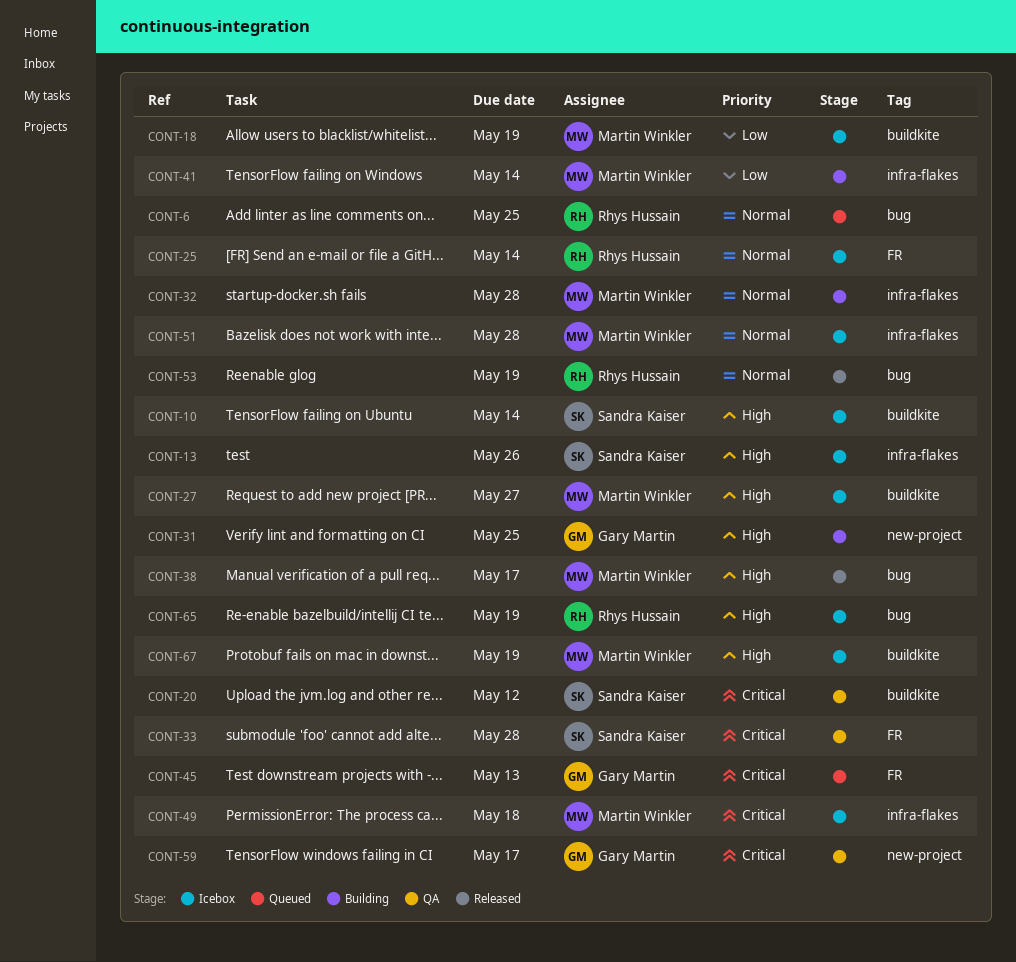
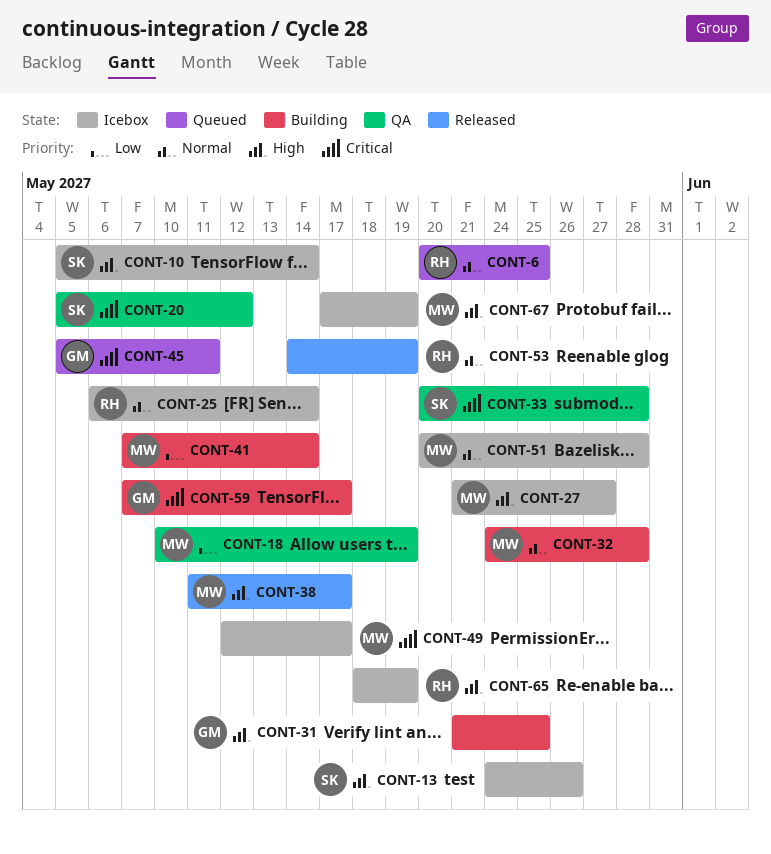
CONT-18, status: Icebox -> QA
CONT-45, due: May 13 -> May 11
CONT-49, due: May 18 -> May 17
CONT-59, status: QA -> Building

